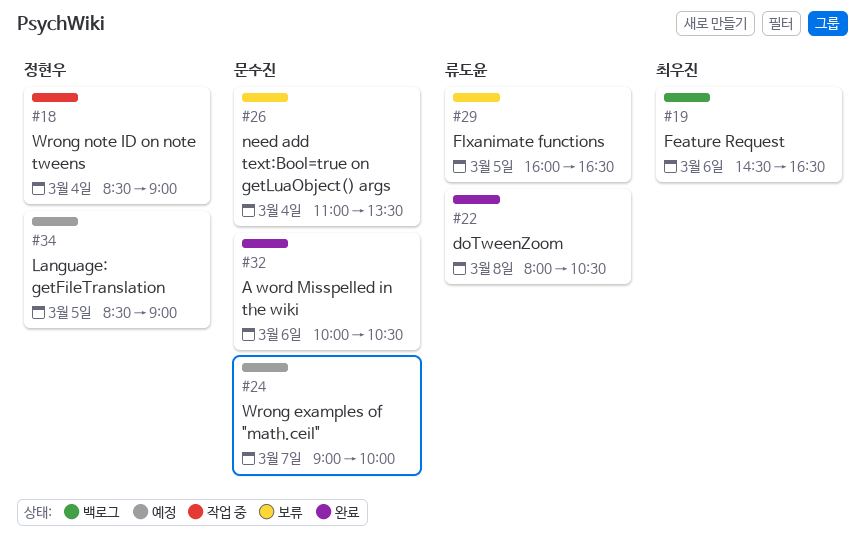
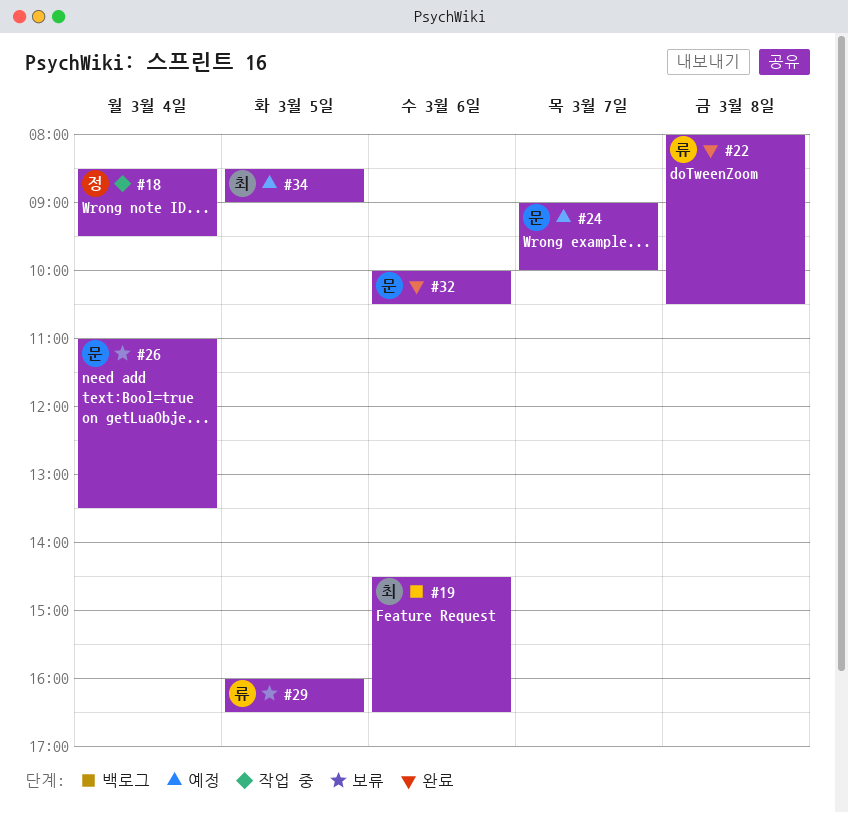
#18, ends: 09:00 -> 09:30
#34, owner: 정현우 -> 최우진

